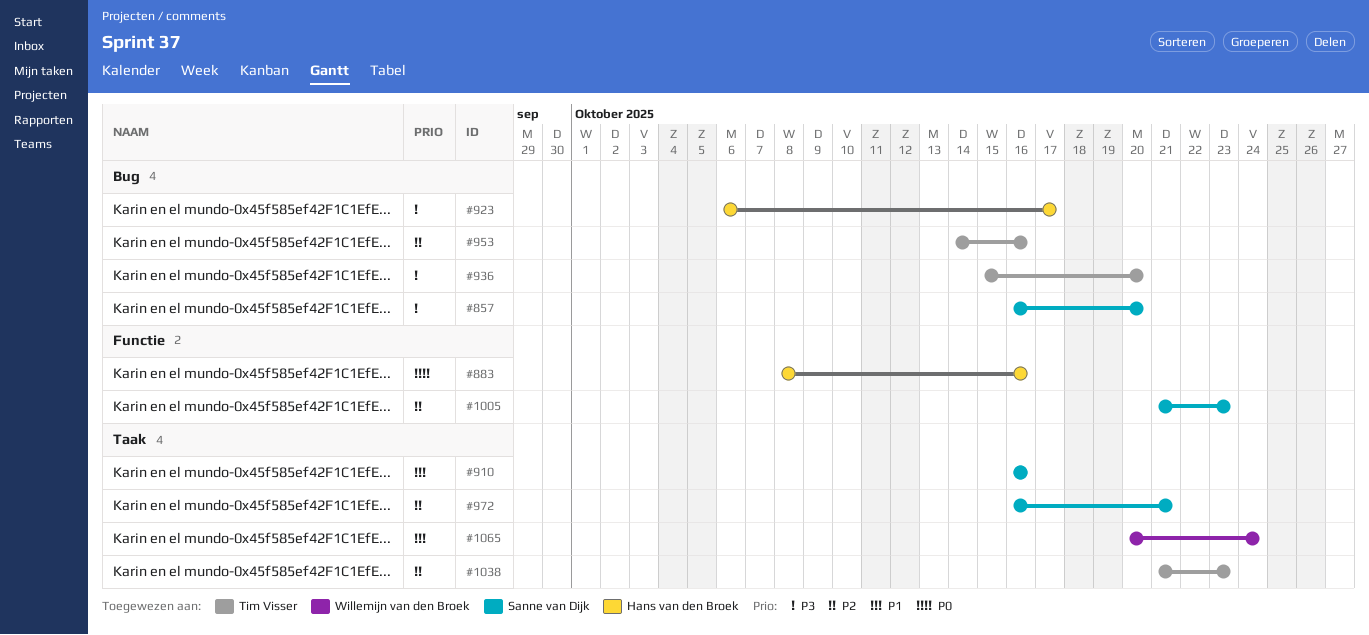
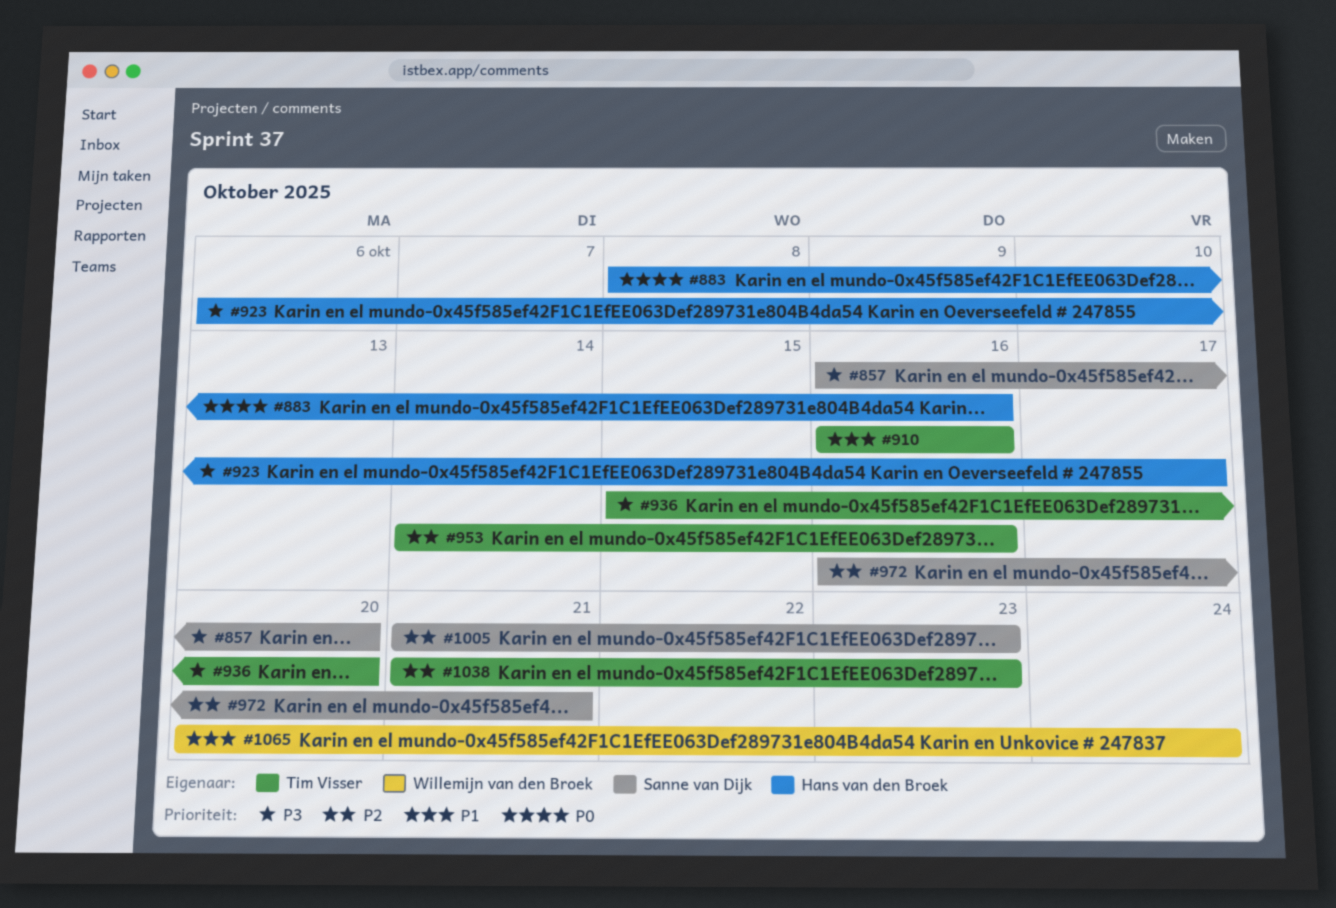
#910, owner: Sanne van Dijk -> Tim Visser

